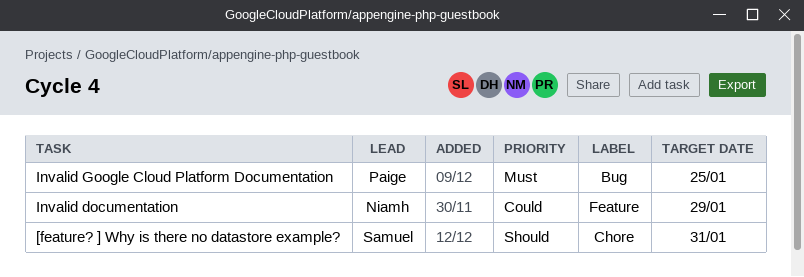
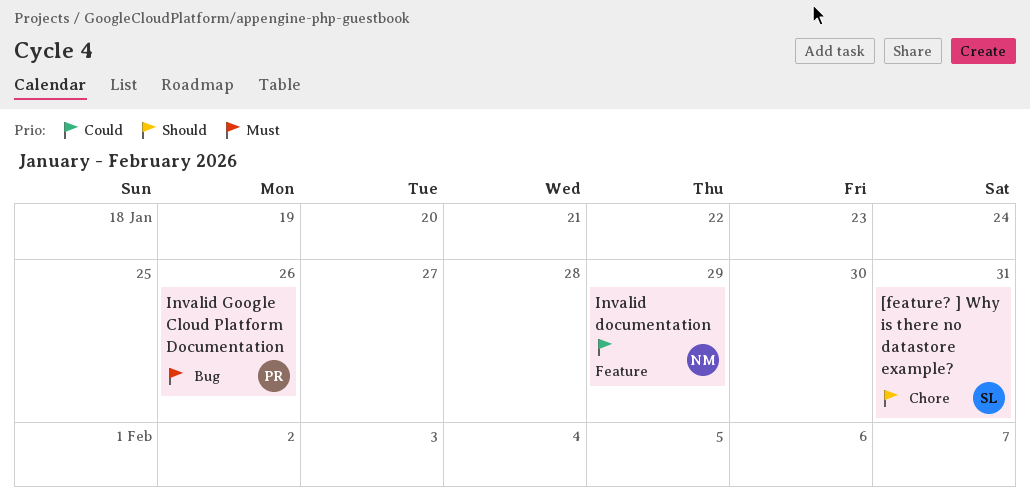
Invalid Google Cloud Platform Documentation, due: Jan 25 -> Jan 26

